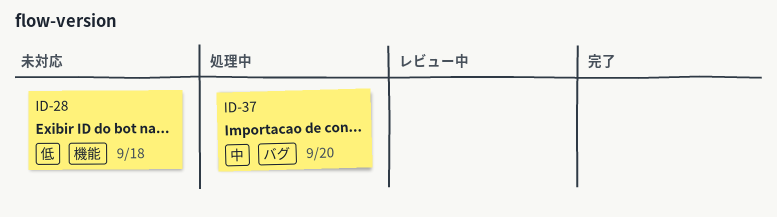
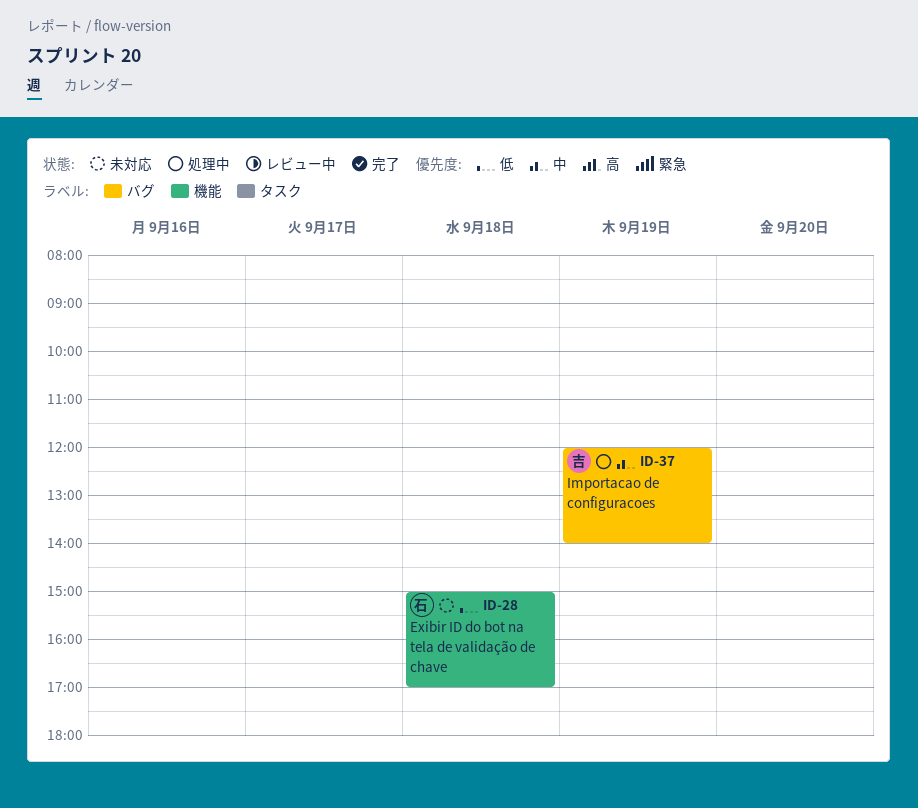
ID-37, day: Sep 20 -> Sep 19

